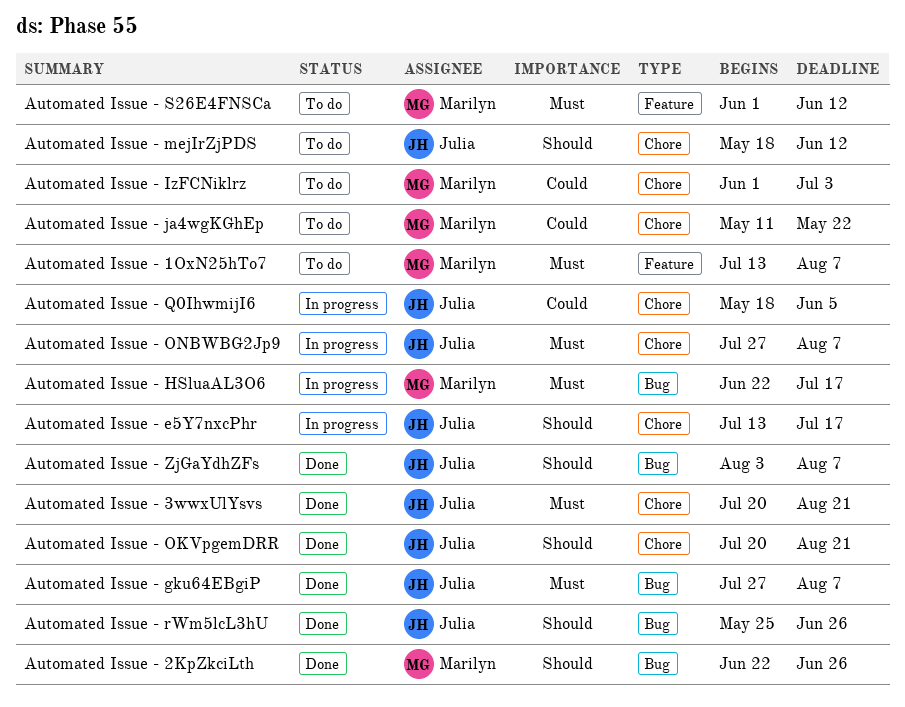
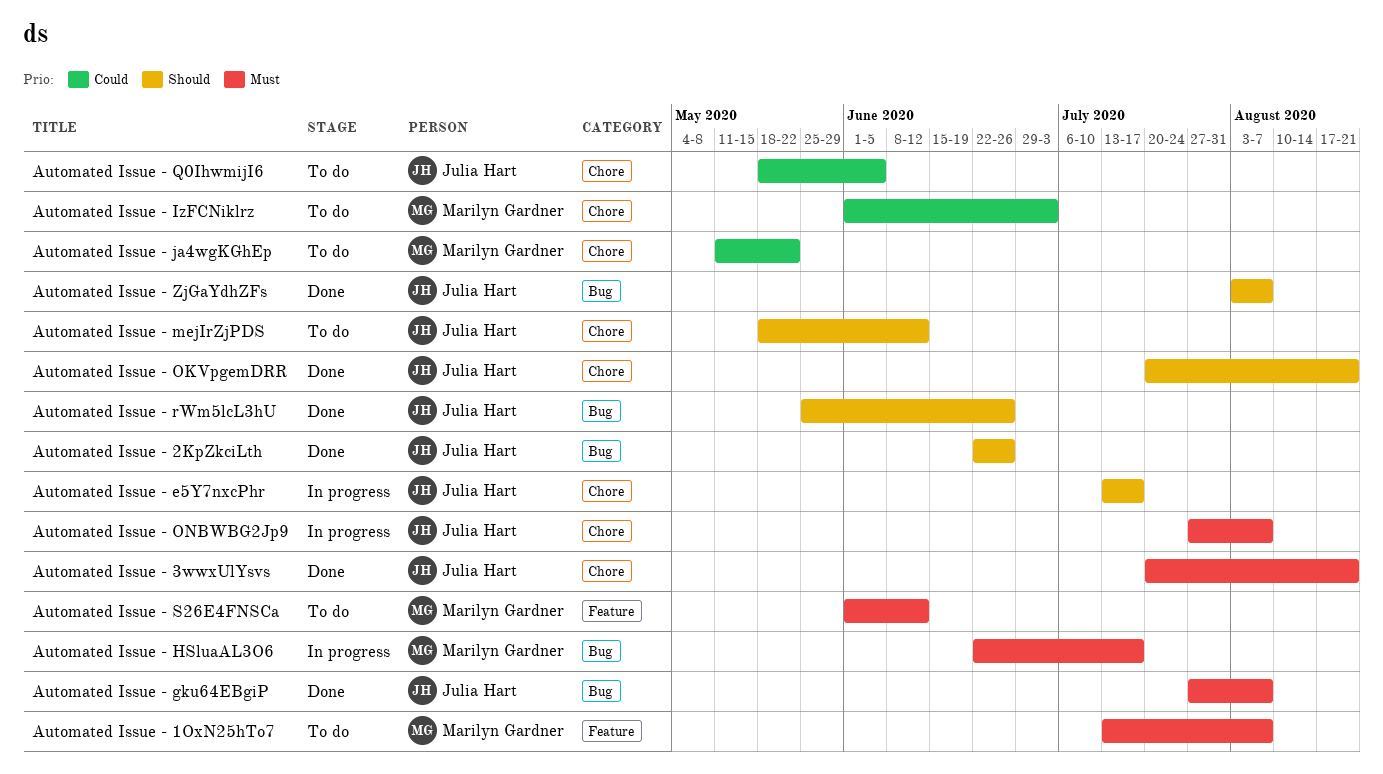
Automated Issue - 2KpZkciLth, owner: Marilyn Gardner -> Julia Hart
Automated Issue - Q0IhwmijI6, status: In progress -> To do

